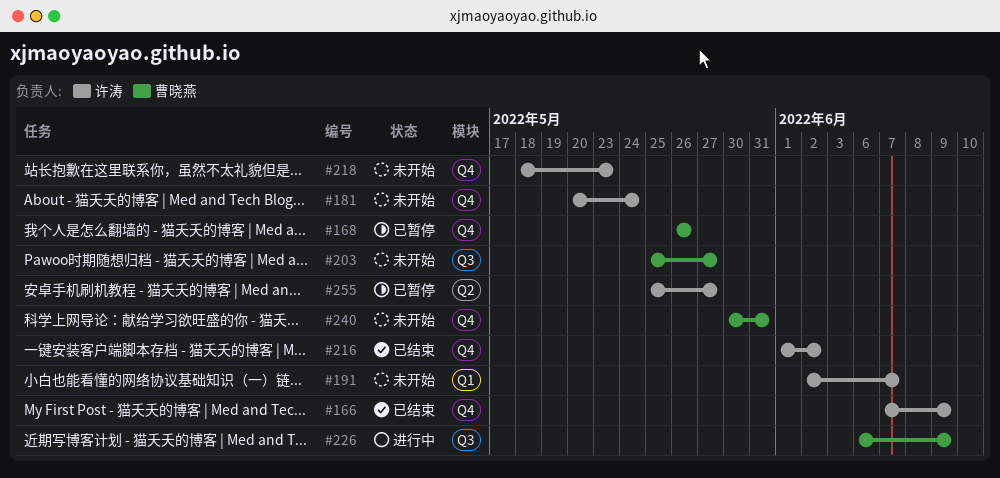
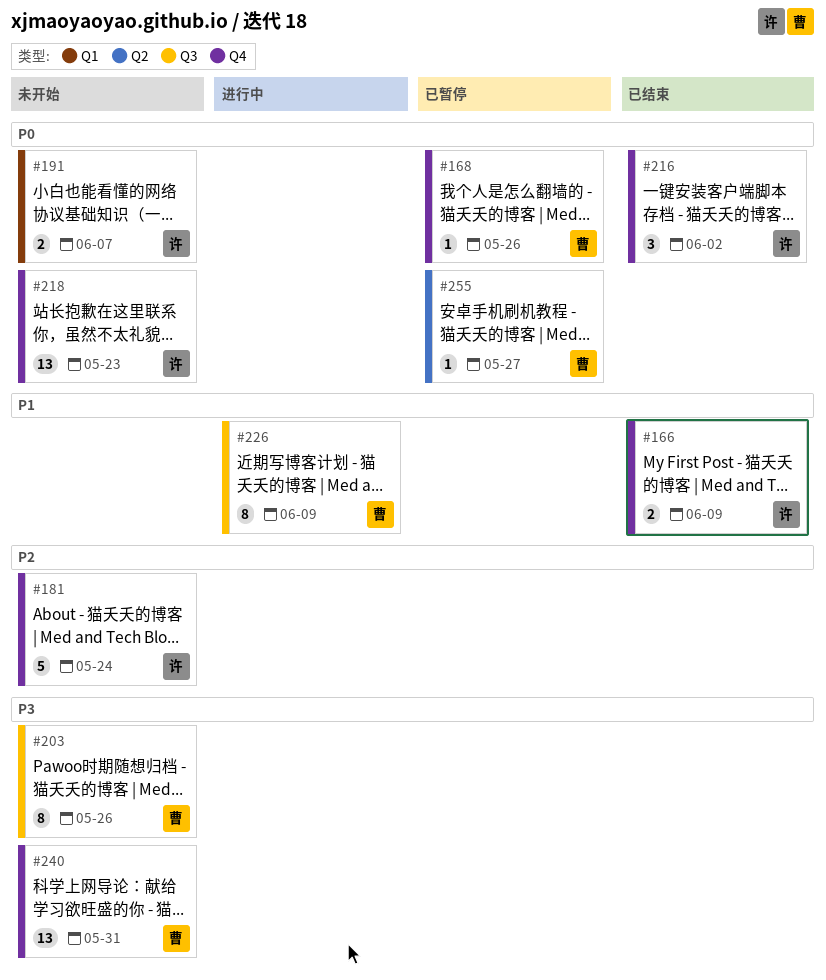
#203, due: May 27 -> May 26
#255, owner: 许涛 -> 曹晓燕

